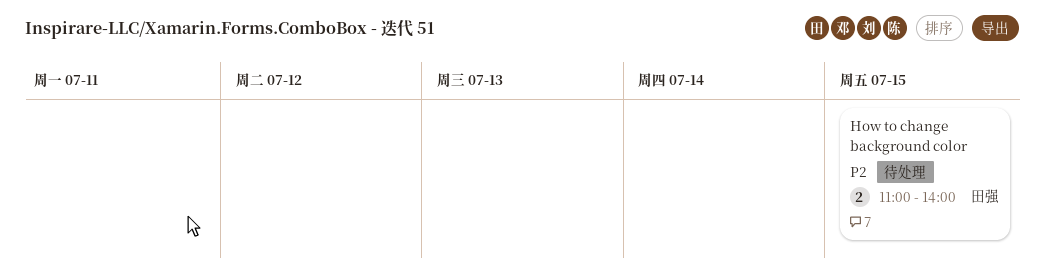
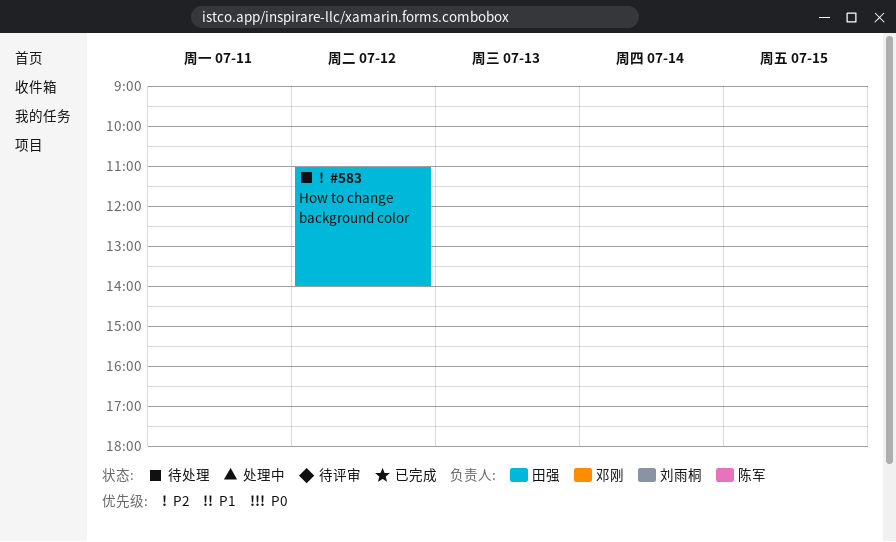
How to change background color, day: Jul 15 -> Jul 12

